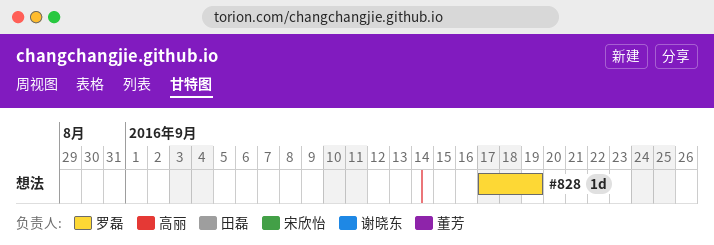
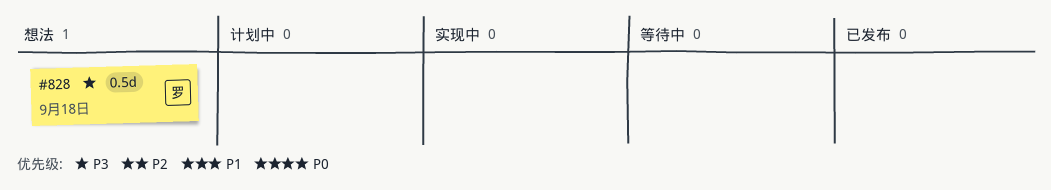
#828, estimate: 1d -> 0.5d
#828, due: Sep 19 -> Sep 18

